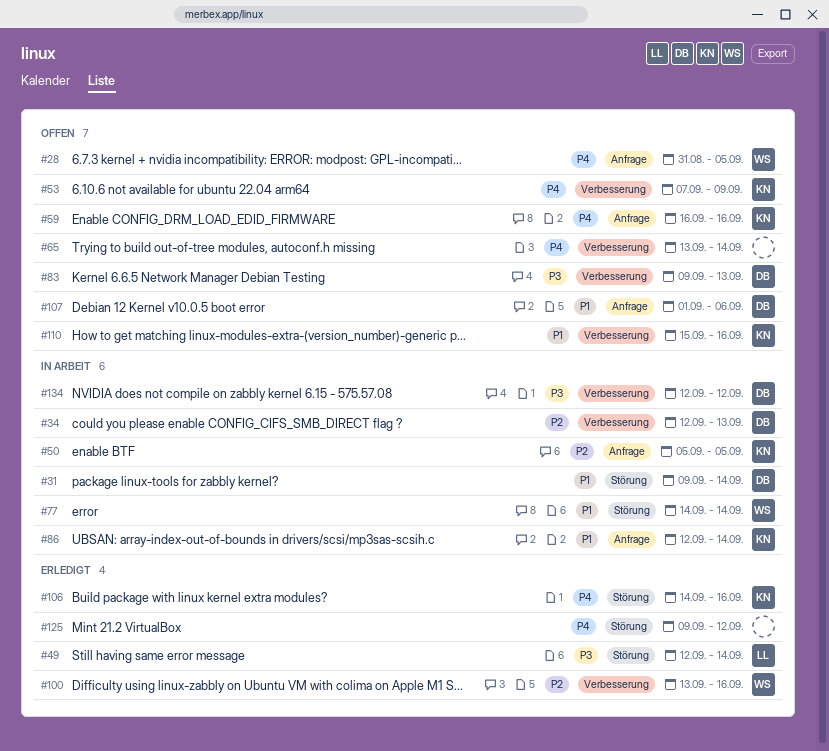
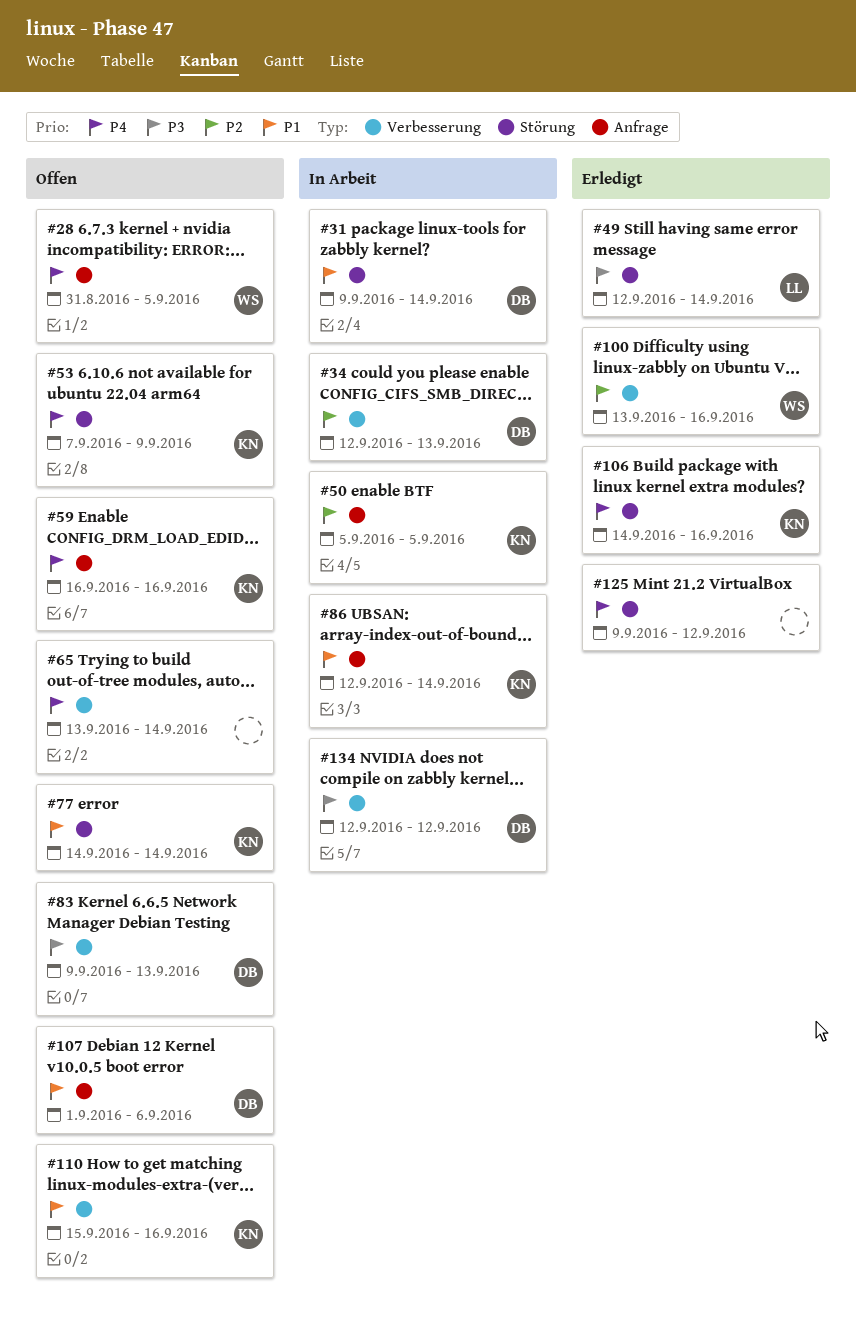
#53, label: Verbesserung -> Störung
#77, status: In Arbeit -> Offen
#77, owner: WS -> KN

